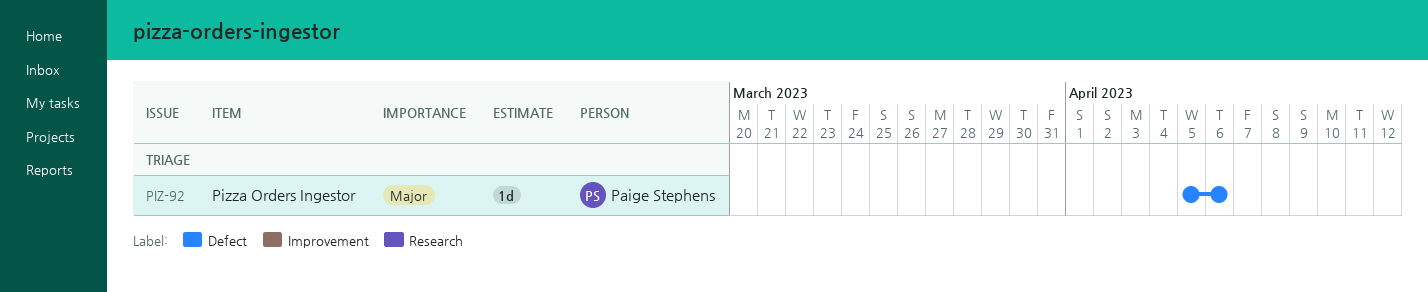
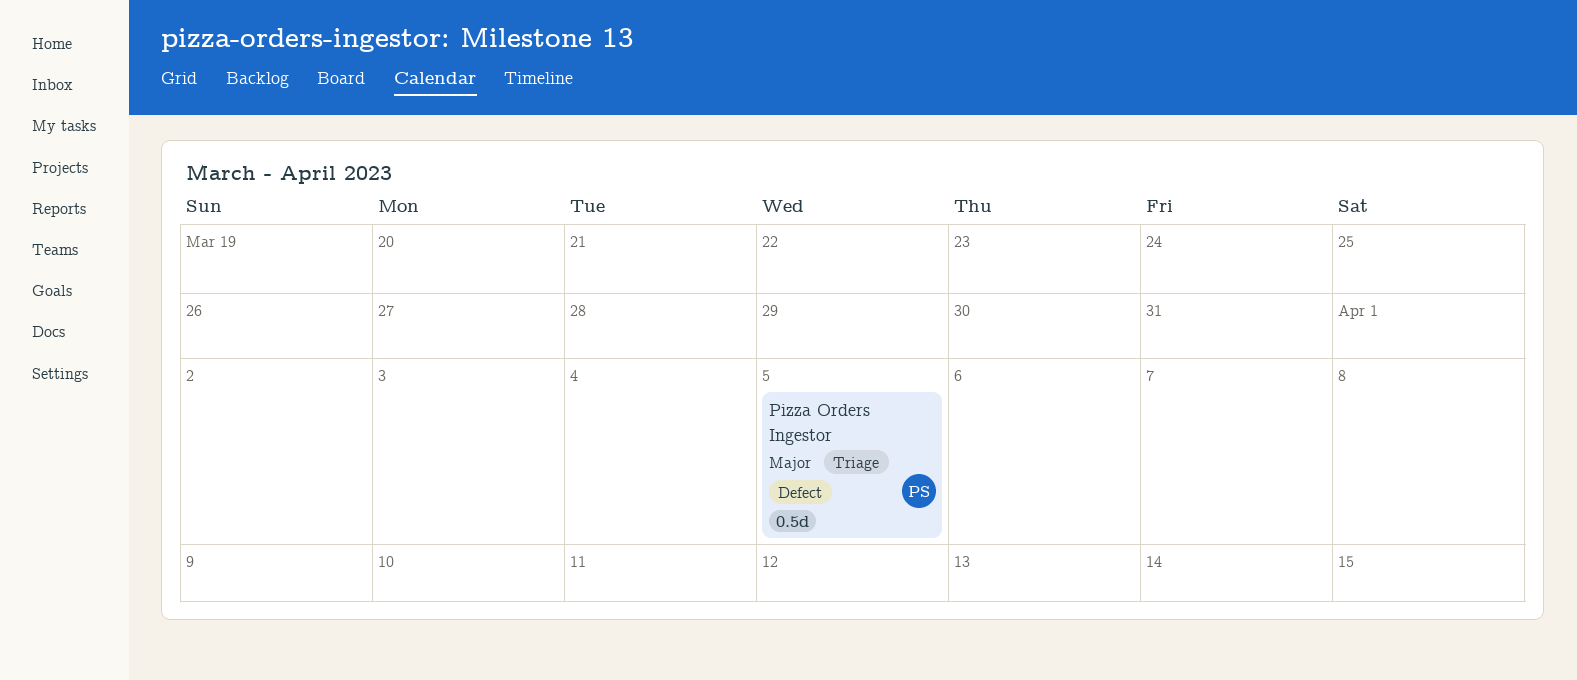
Pizza Orders Ingestor, estimate: 1d -> 0.5d
Pizza Orders Ingestor, due: Apr 6 -> Apr 5

